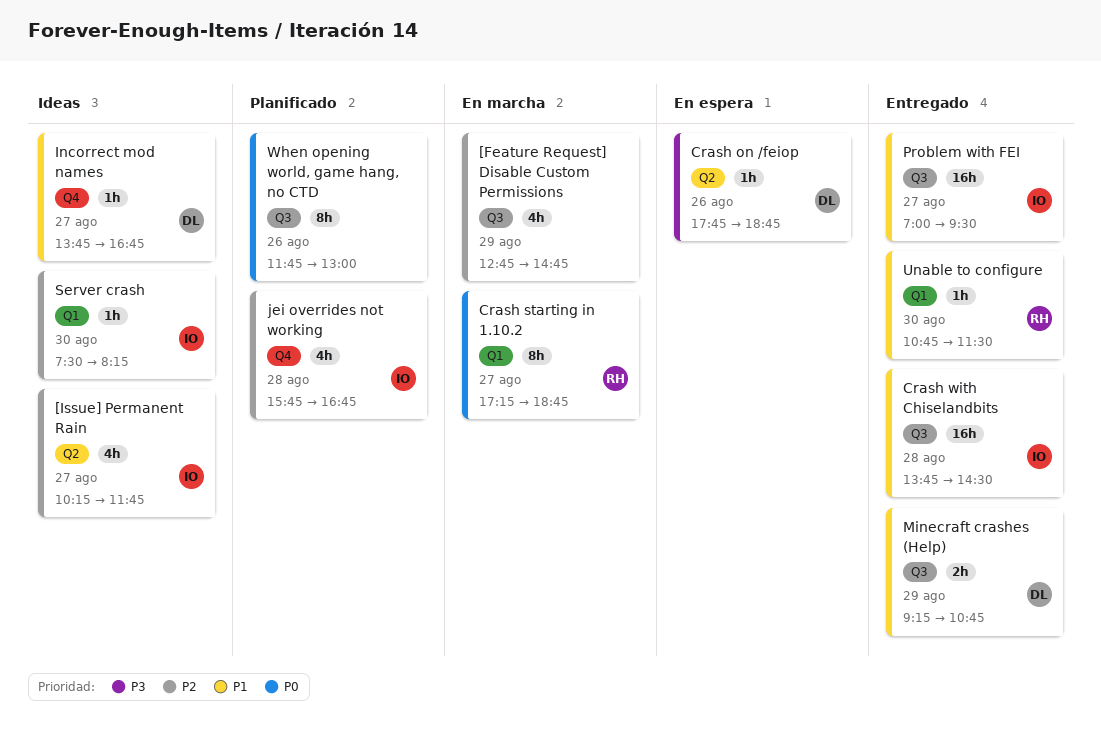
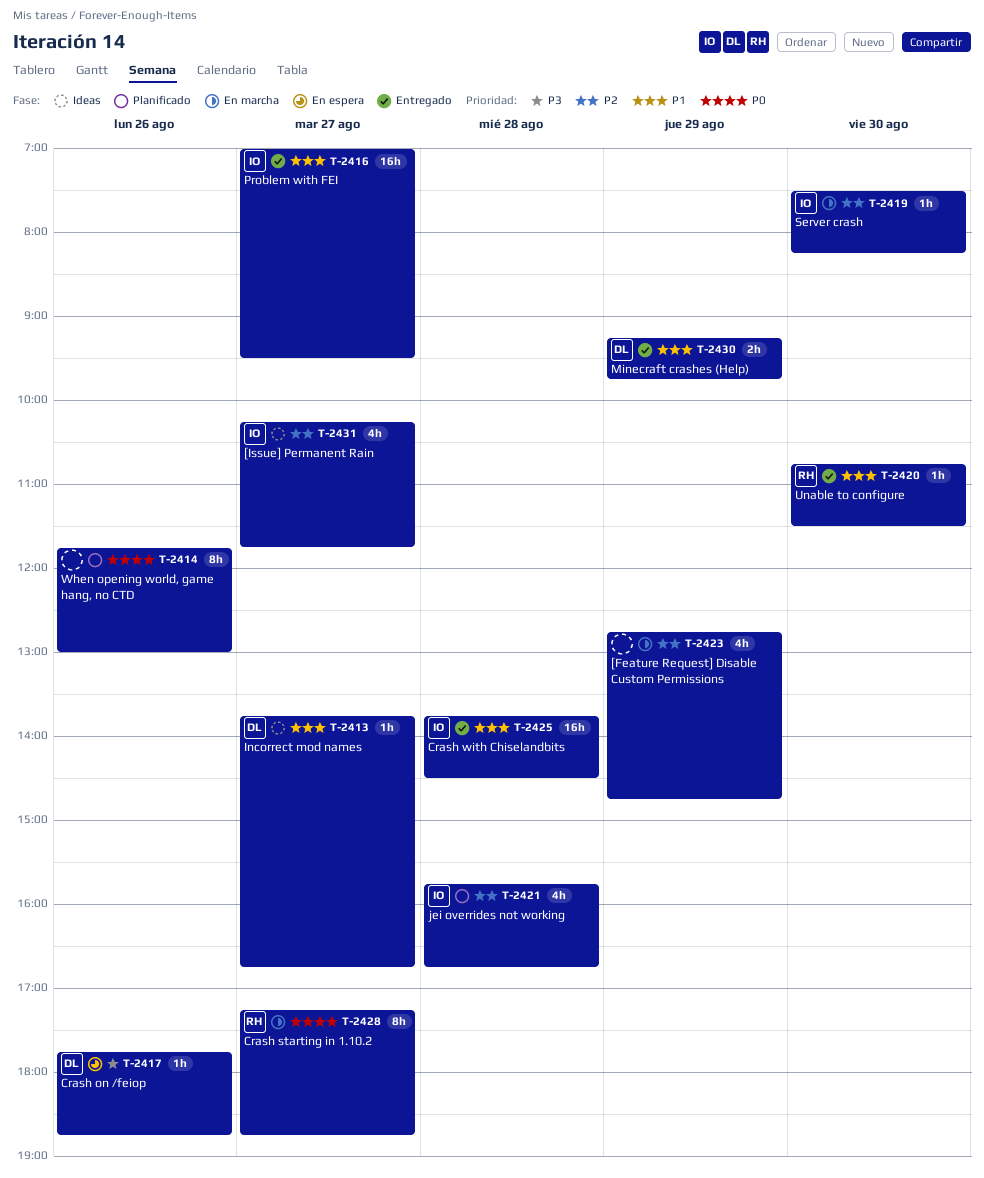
Minecraft crashes (Help), ends: 10:45 -> 09:45
Server crash, status: Ideas -> En marcha

